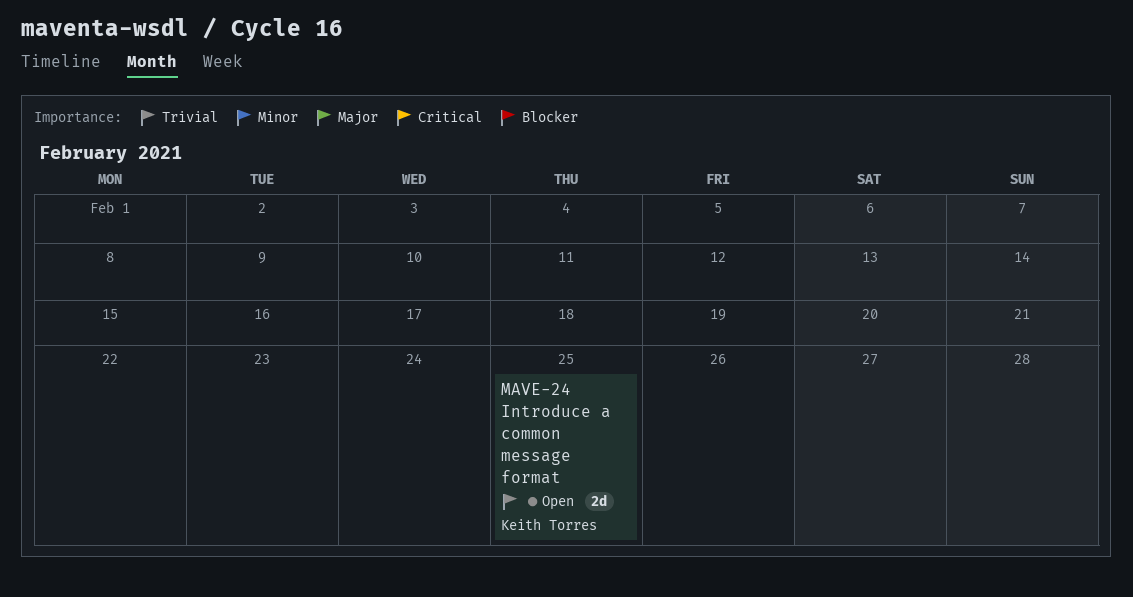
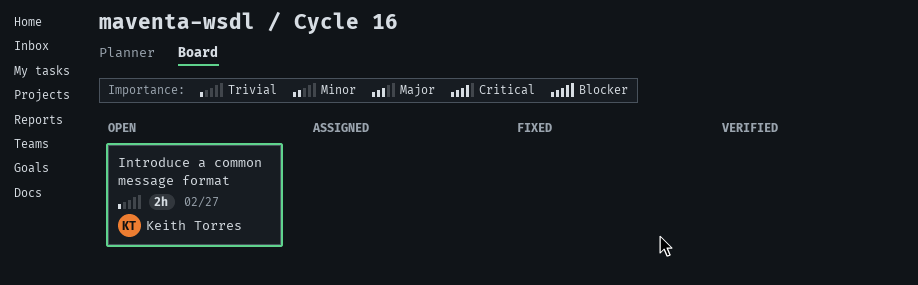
Introduce a common message format, estimate: 2d -> 2h
Introduce a common message format, due: Feb 25 -> Feb 27

